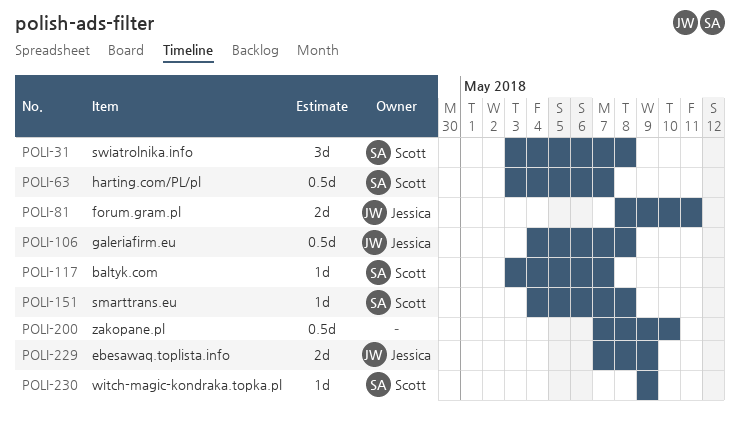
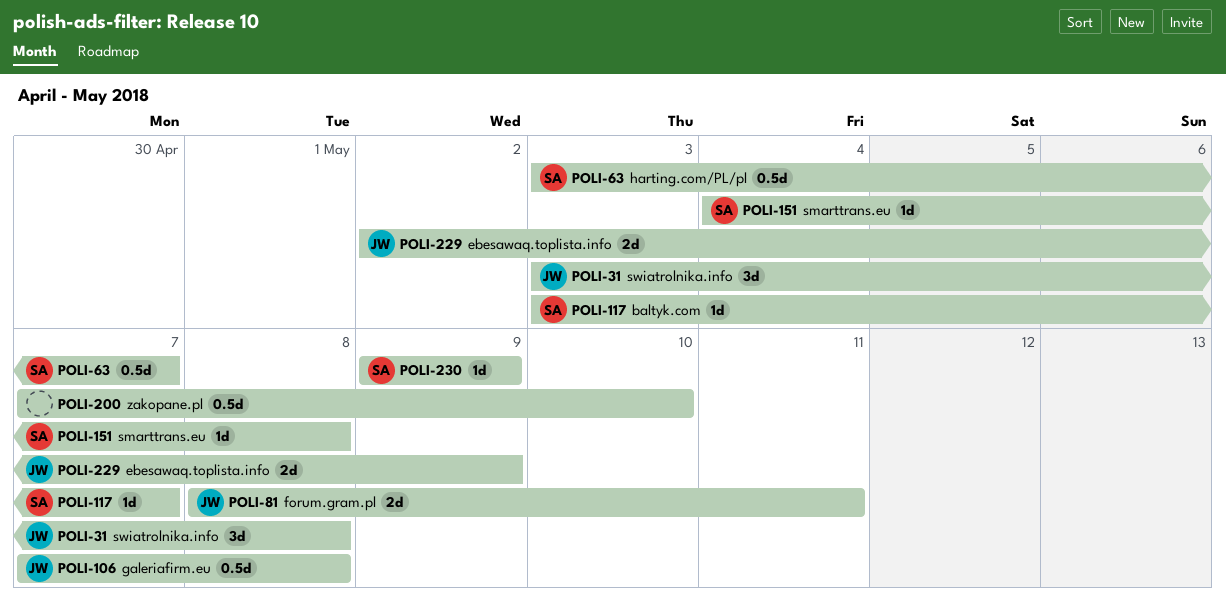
POLI-31, owner: Scott -> Jessica
POLI-106, start: May 4 -> May 7
POLI-229, start: May 7 -> May 2

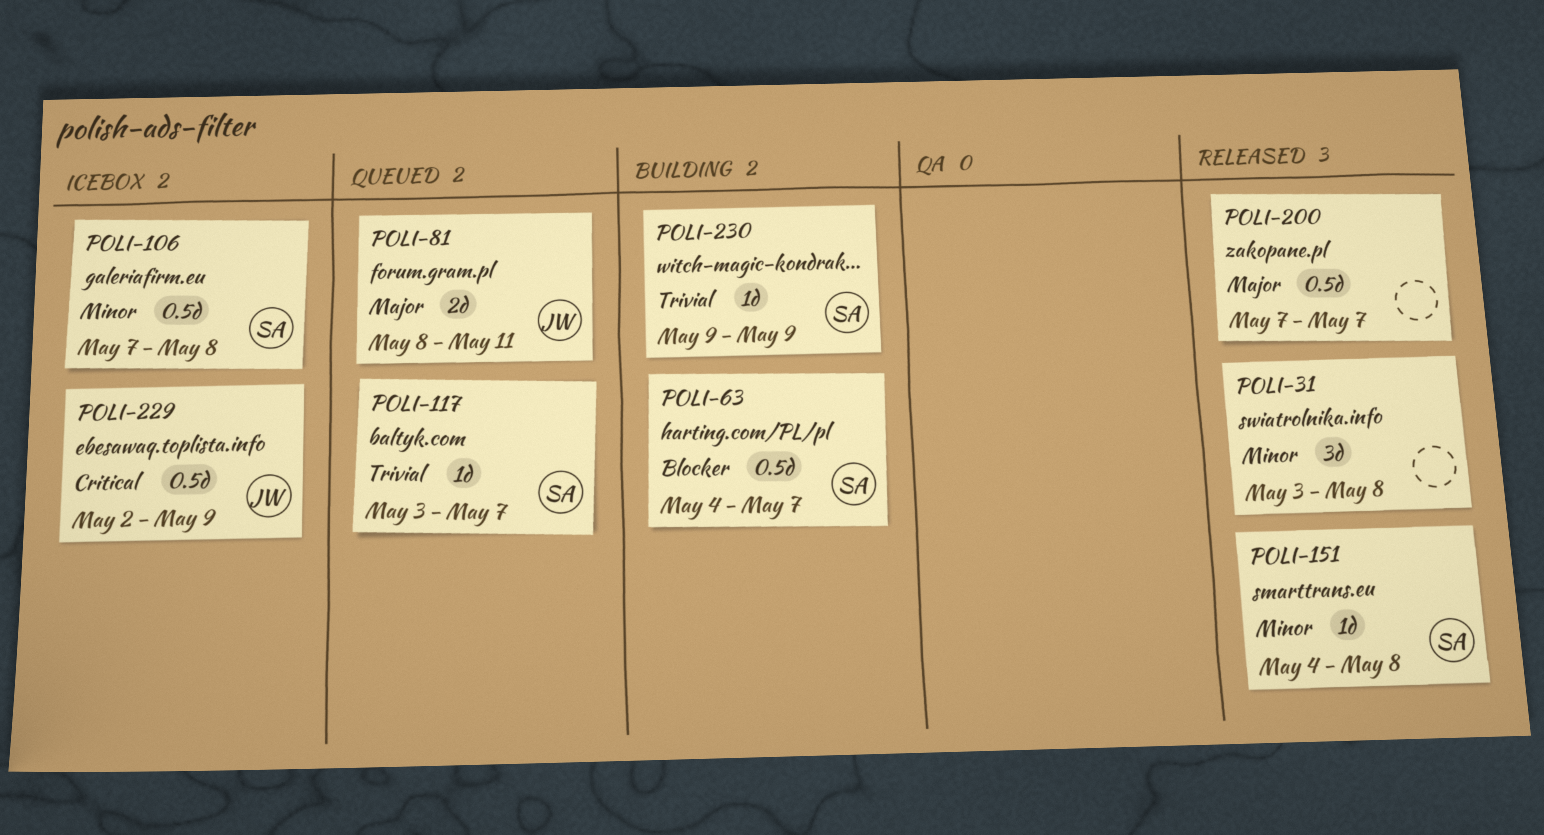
POLI-31, owner: JW -> none
POLI-63, start: May 3 -> May 4
POLI-106, owner: JW -> SA
POLI-200, due: May 10 -> May 7
POLI-229, estimate: 2d -> 0.5d

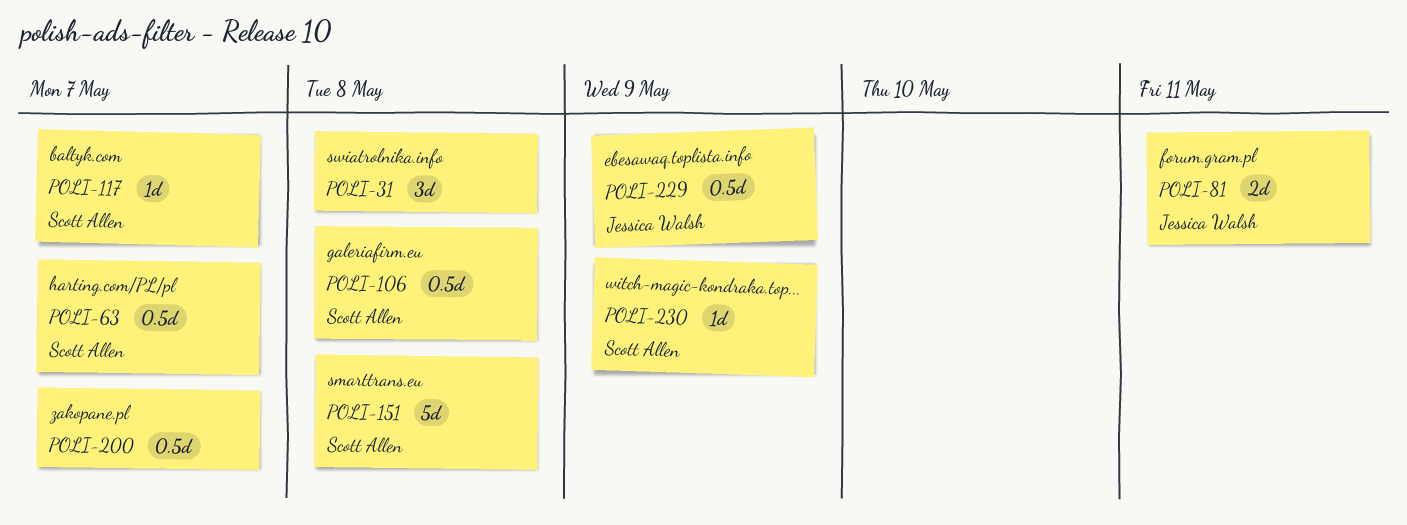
POLI-151, estimate: 1d -> 5d

